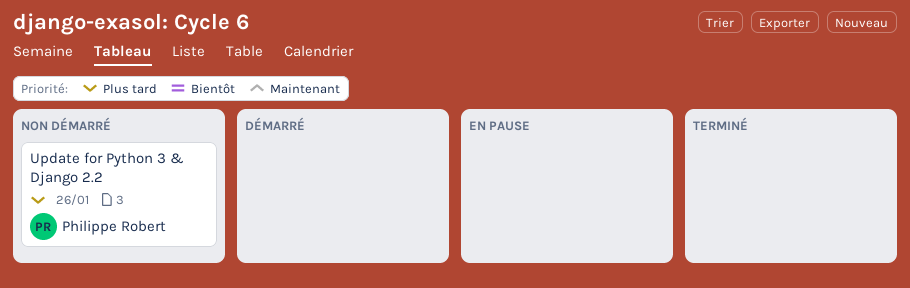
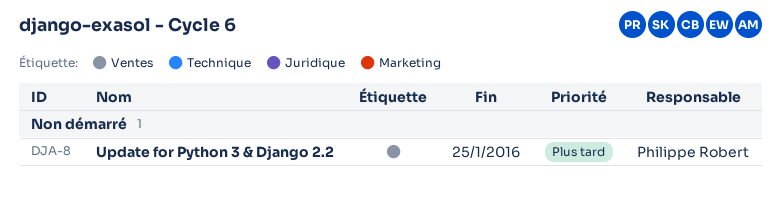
Update for Python 3 & Django 2.2, due: Jan 26 -> Jan 25

